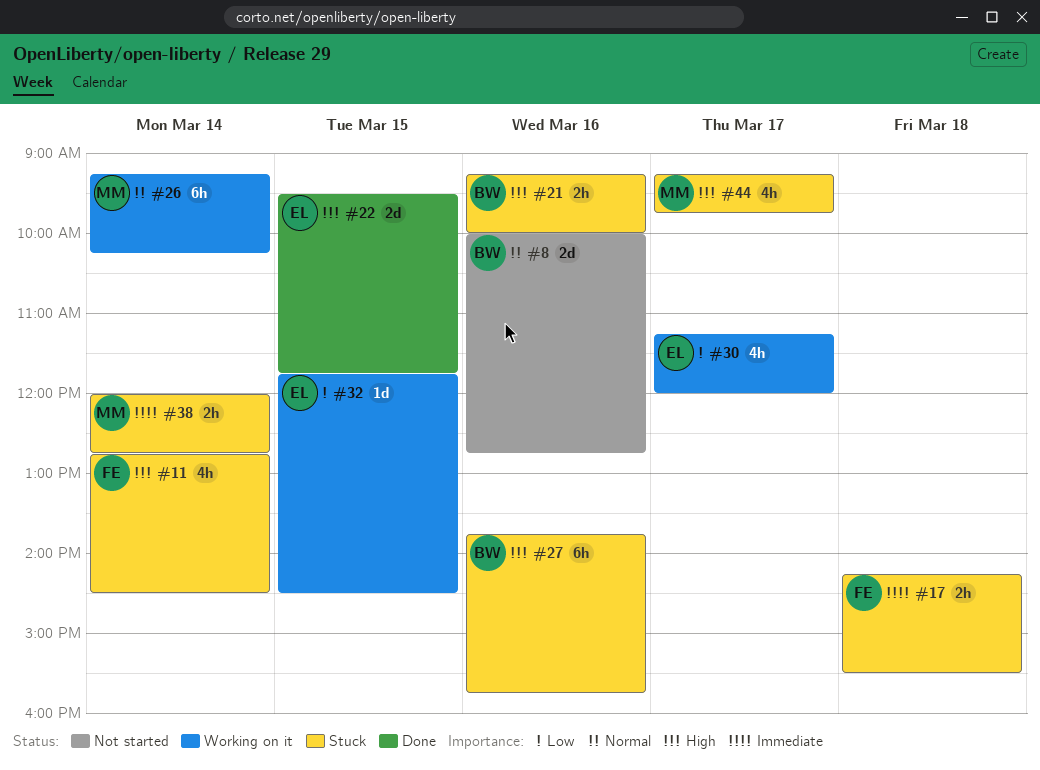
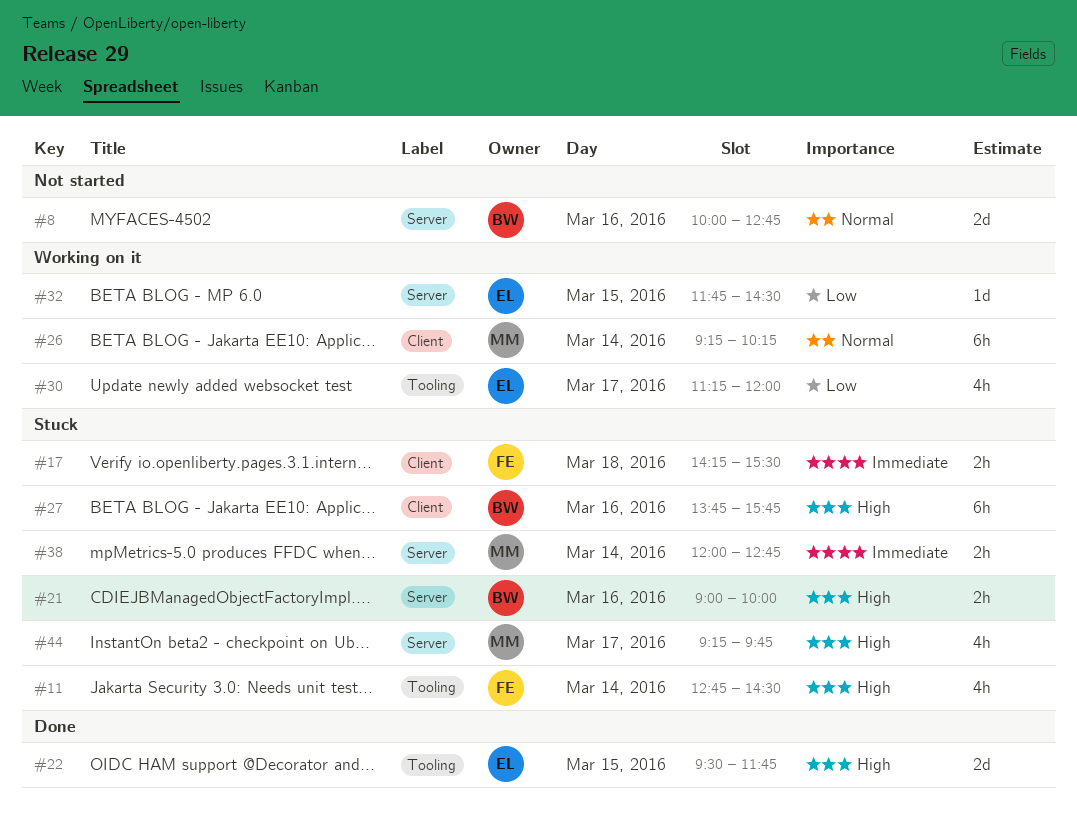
#21, begins: 09:15 -> 09:00

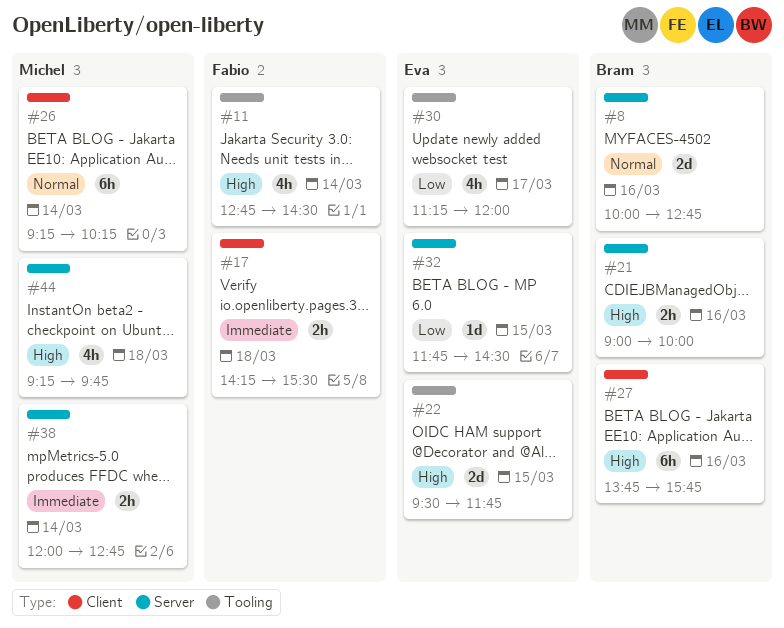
#44, day: Mar 17 -> Mar 18

